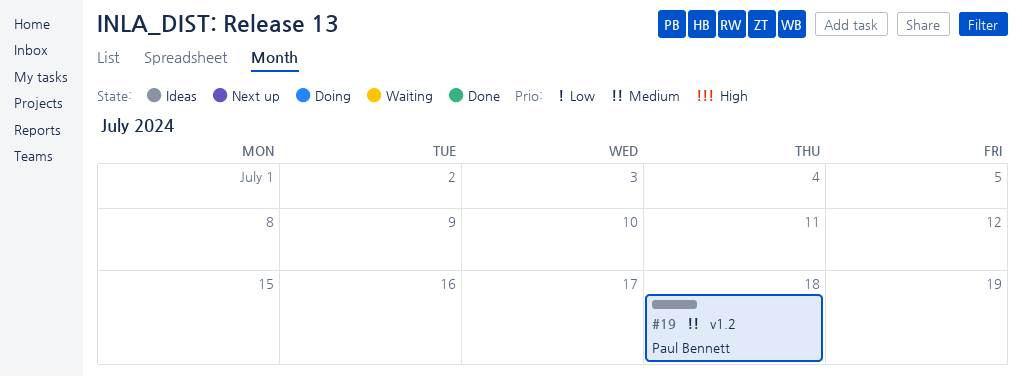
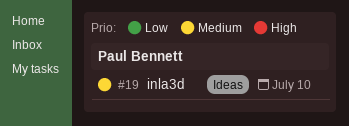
#19, due: Jul 18 -> Jul 10

